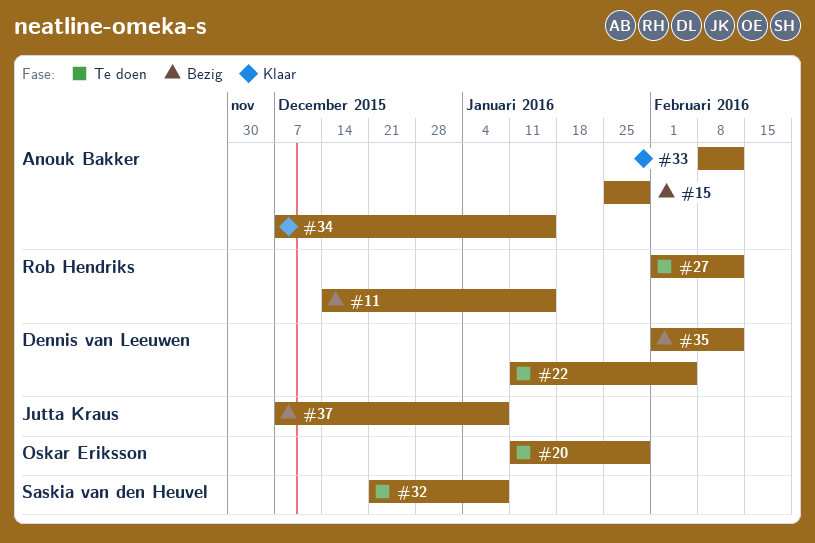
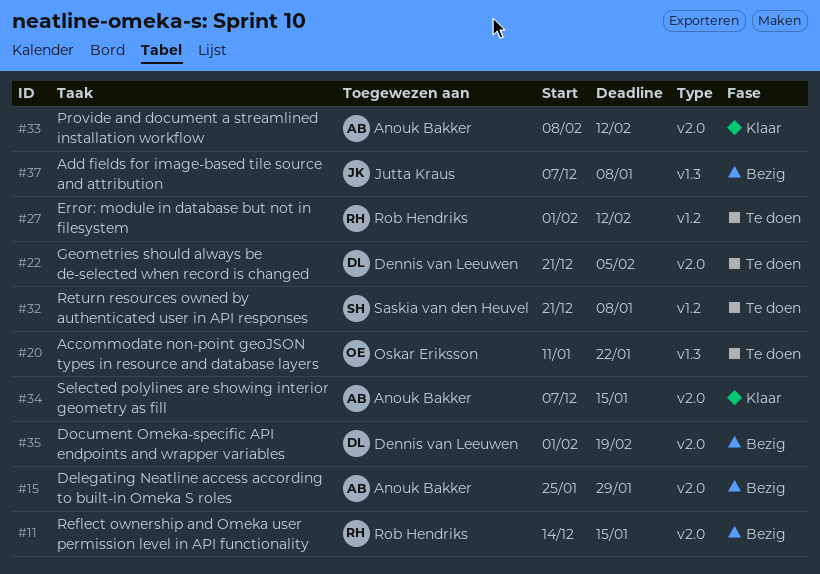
#20, due: Jan 29 -> Jan 22
#22, start: Jan 11 -> Dec 21
#35, due: Feb 12 -> Feb 19

